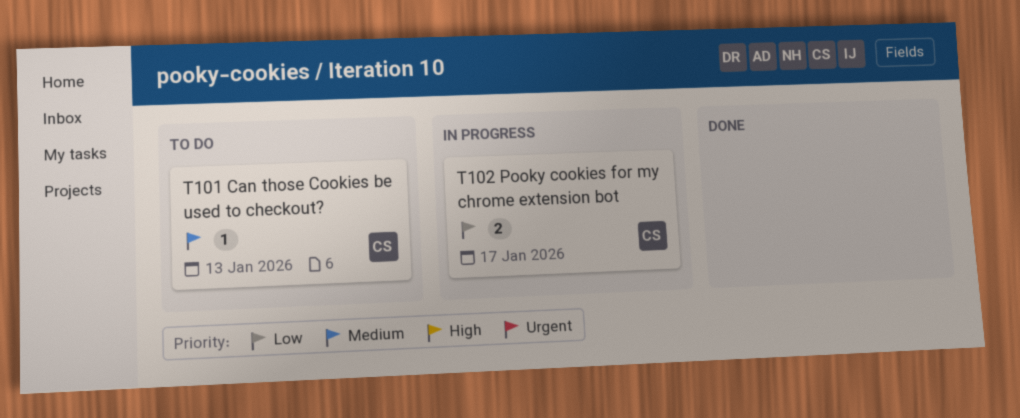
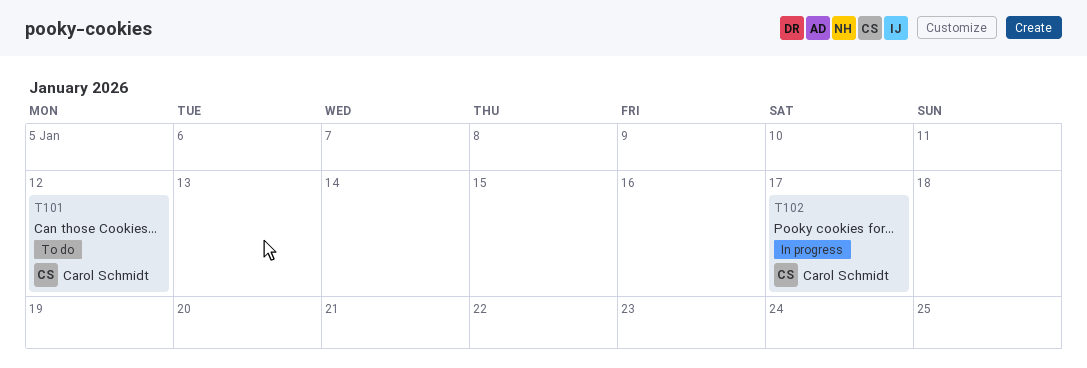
T101, due: Jan 13 -> Jan 12

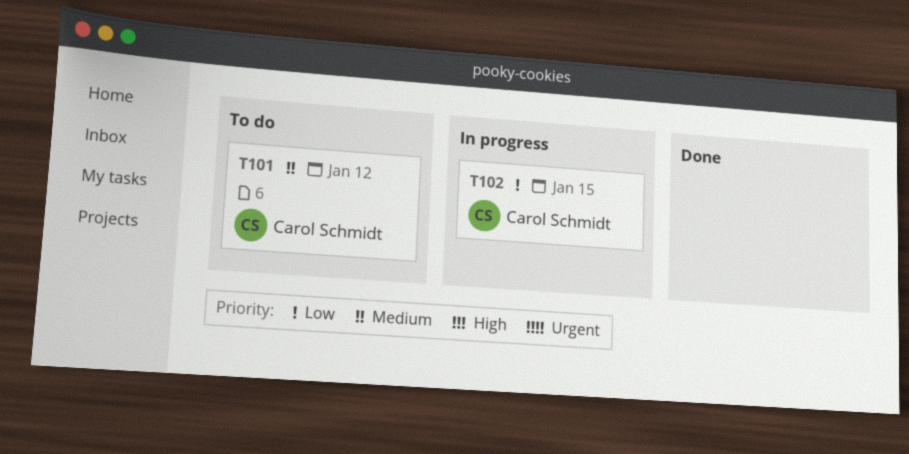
T102, due: Jan 17 -> Jan 15

